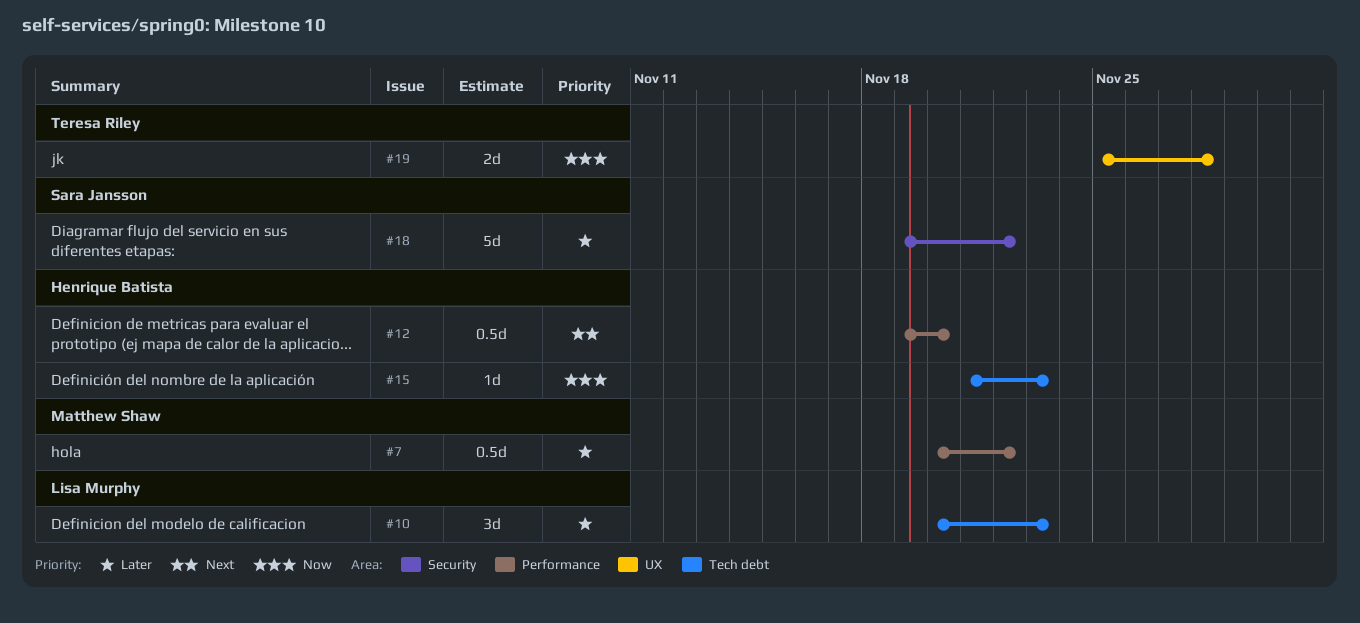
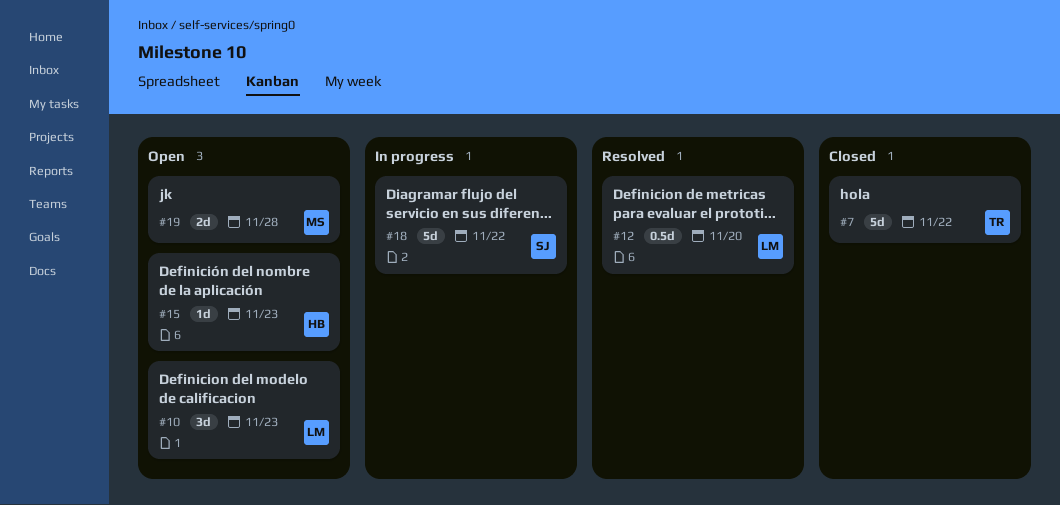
#7, owner: Matthew Shaw -> Teresa Riley
#7, estimate: 0.5d -> 5d
#12, owner: Henrique Batista -> Lisa Murphy
#19, owner: Teresa Riley -> Matthew Shaw

